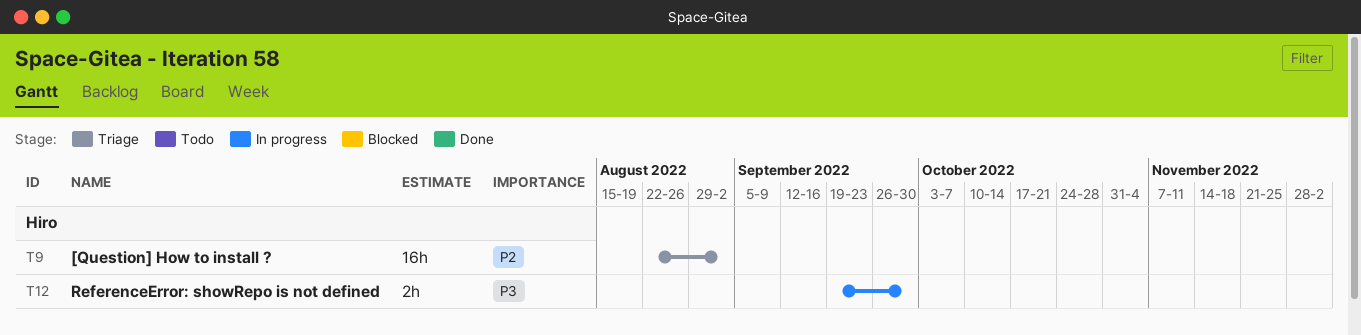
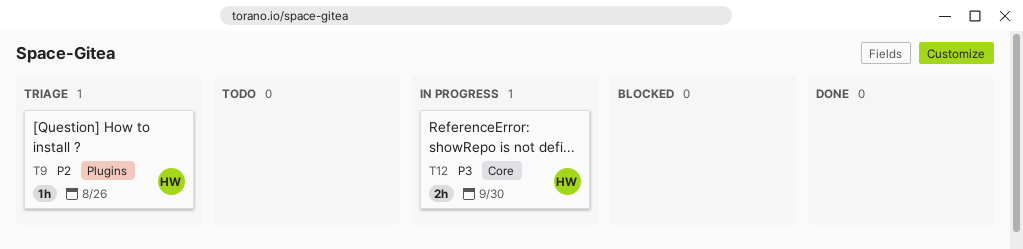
T9, estimate: 16h -> 1h
T9, due: Sep 2 -> Aug 26

